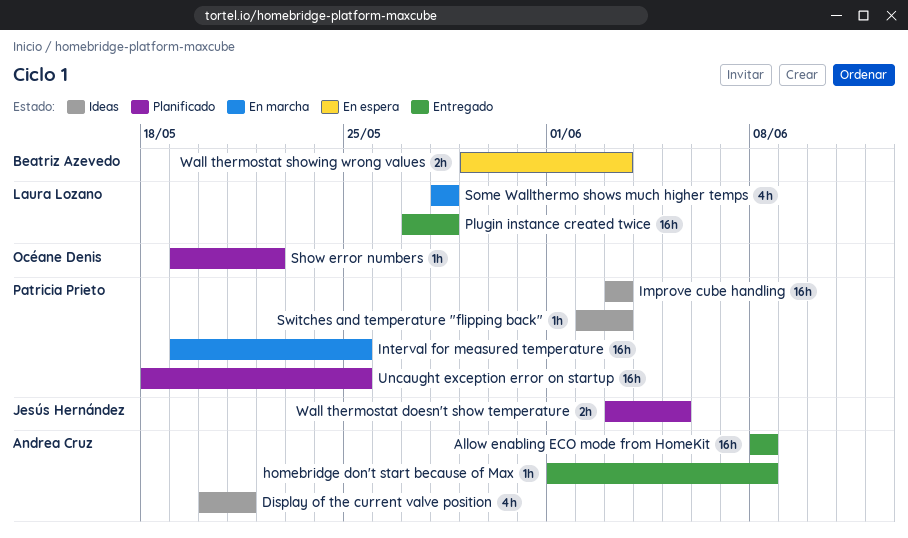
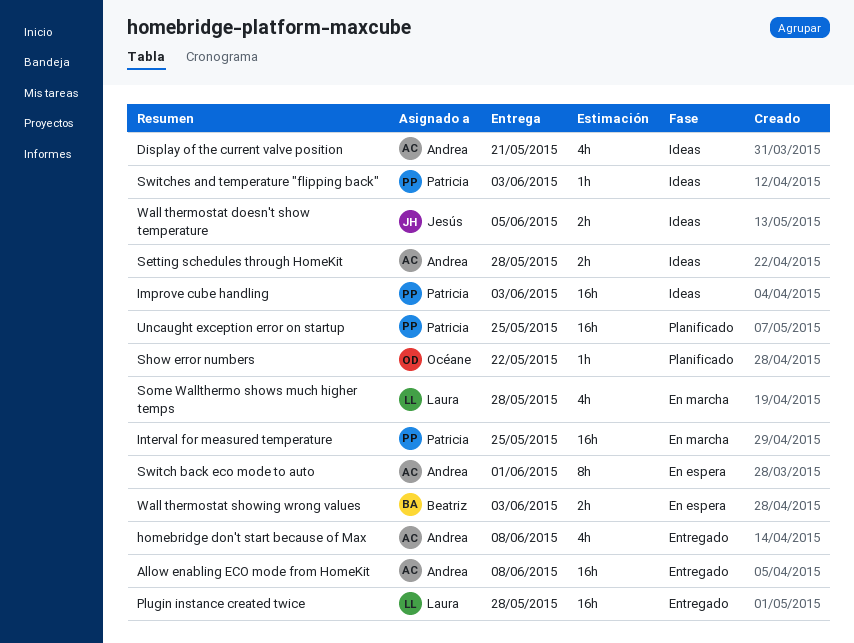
homebridge don't start because of Max, estimate: 1h -> 4h
Setting schedules through HomeKit: none -> present
Switch back eco mode to auto: none -> present
Wall thermostat doesn't show temperature, status: Planificado -> Ideas

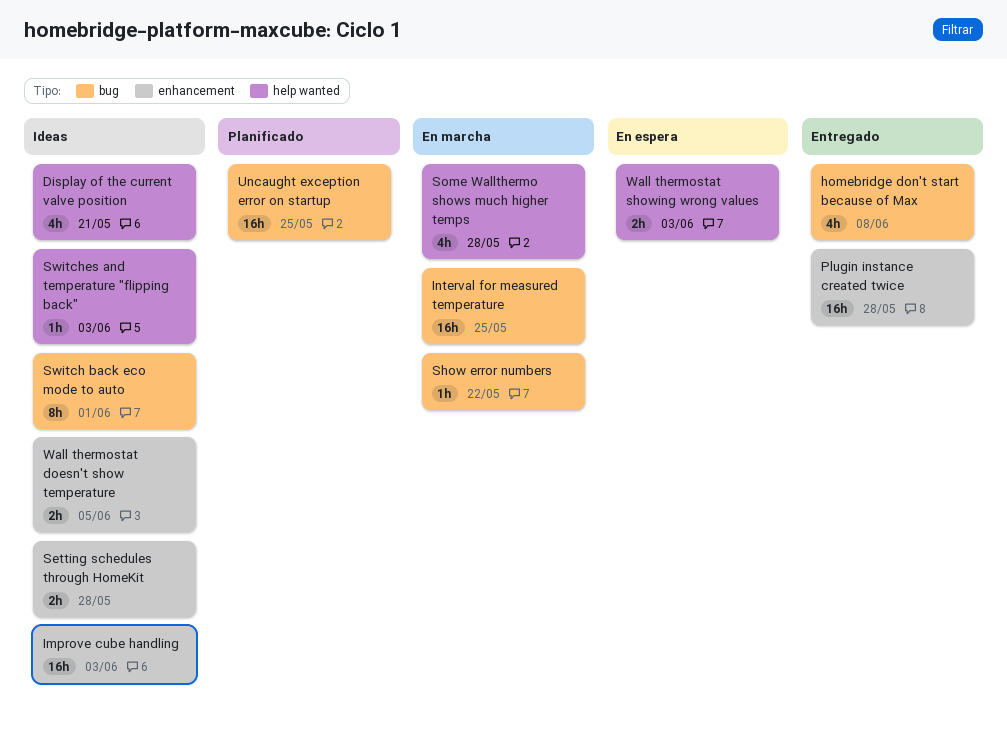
Allow enabling ECO mode from HomeKit: present -> none
Show error numbers, status: Planificado -> En marcha
Switch back eco mode to auto, status: En espera -> Ideas

